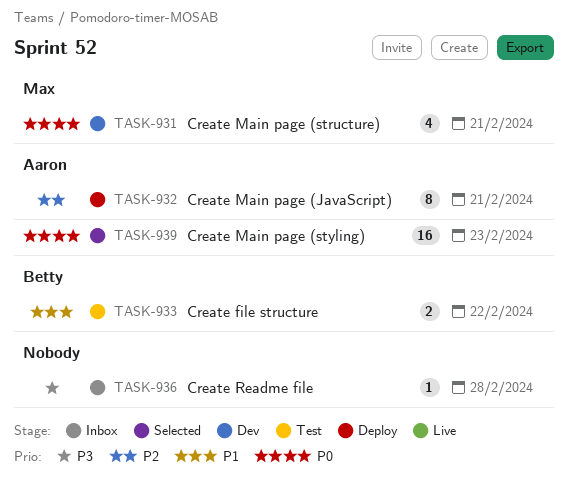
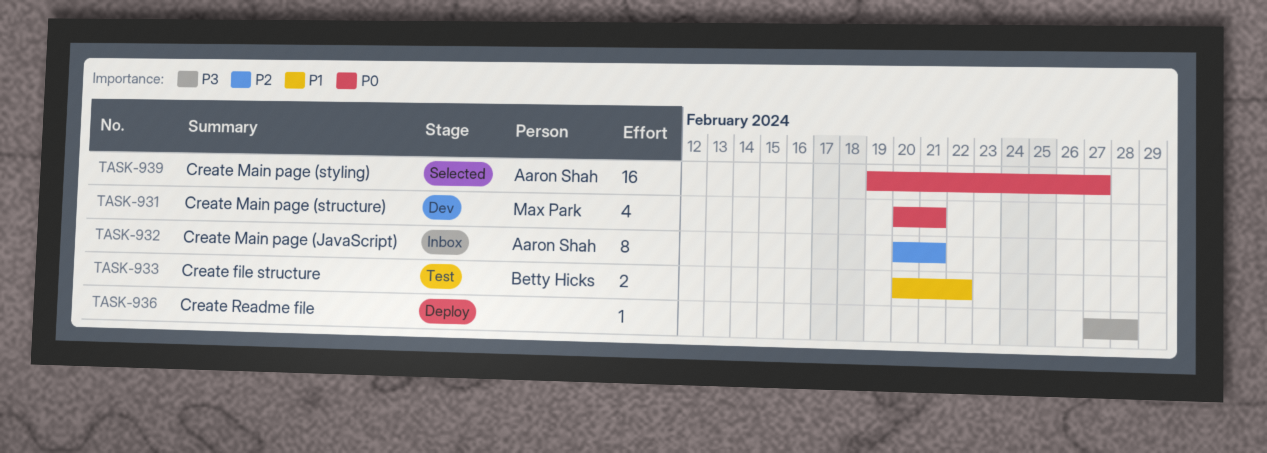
TASK-932, status: Deploy -> Inbox
TASK-936, status: Inbox -> Deploy
TASK-939, due: Feb 23 -> Feb 27

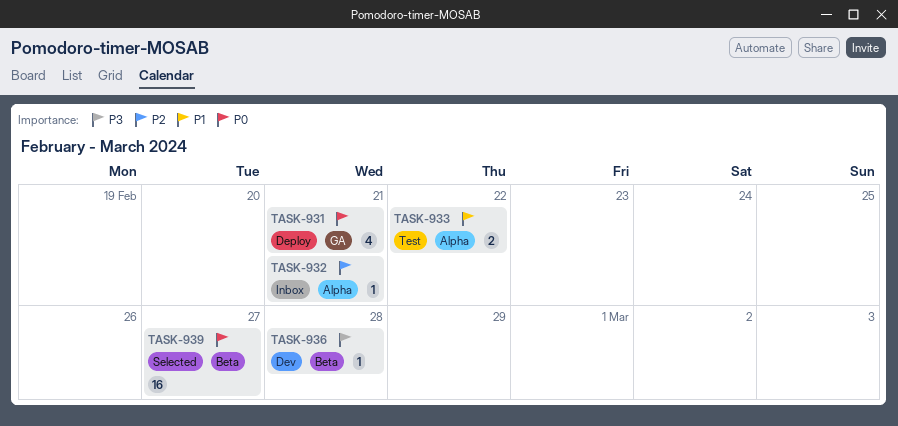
TASK-931, status: Dev -> Deploy
TASK-932, estimate: 8 -> 1
TASK-936, status: Deploy -> Dev

